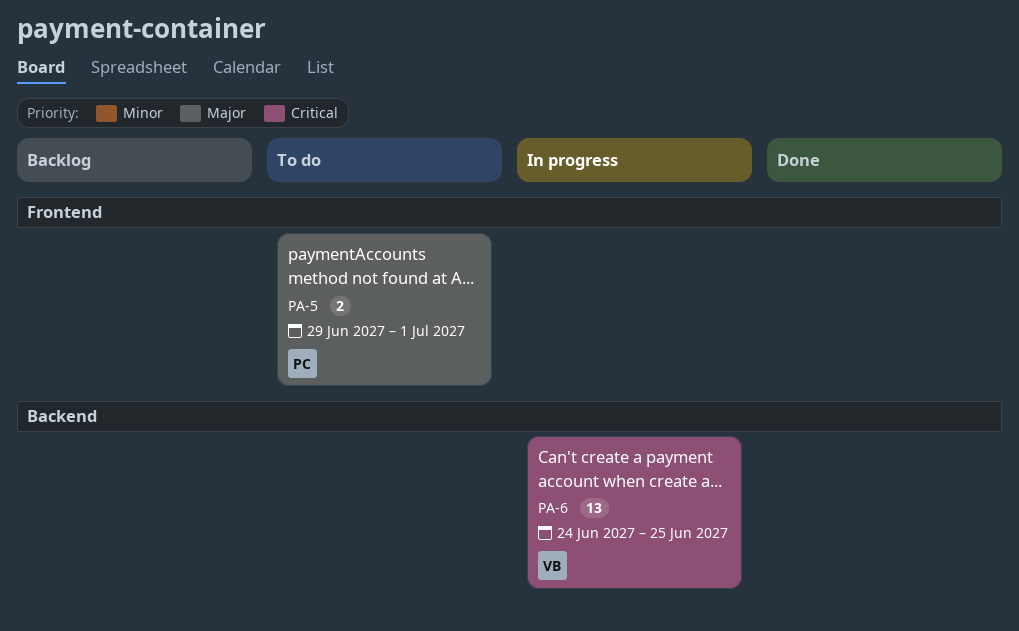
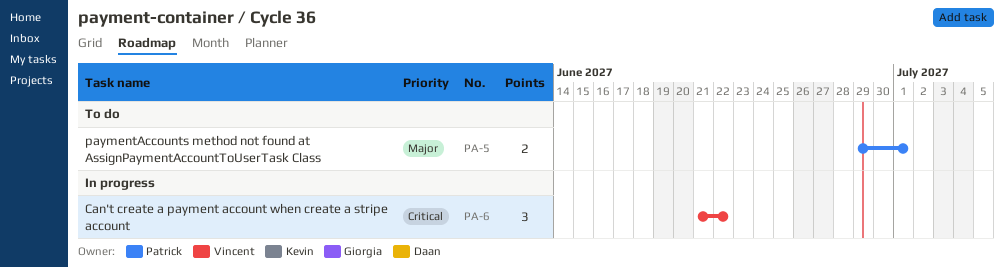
PA-6, estimate: 13 -> 3
PA-6, start: Jun 24 -> Jun 21
PA-6, due: Jun 25 -> Jun 22

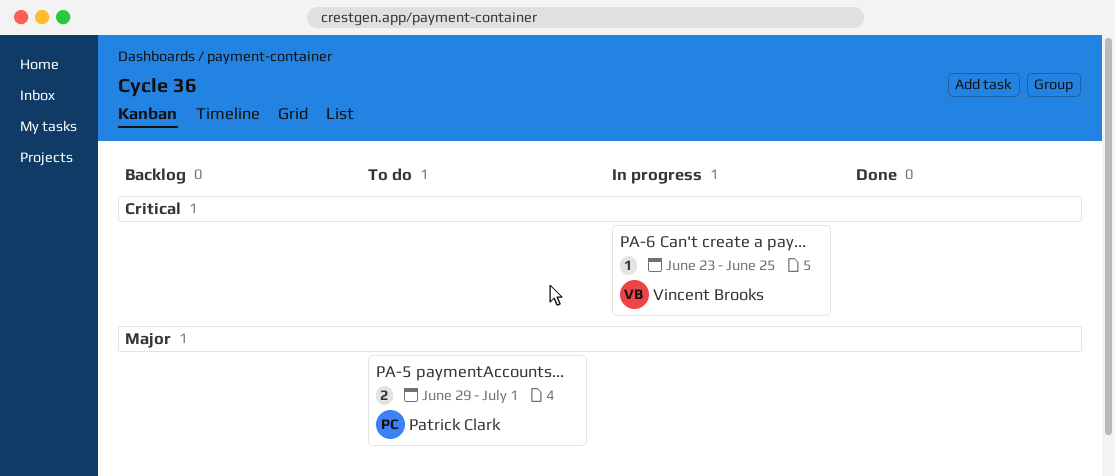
PA-6, estimate: 3 -> 1
PA-6, start: Jun 21 -> Jun 23
PA-6, due: Jun 22 -> Jun 25

